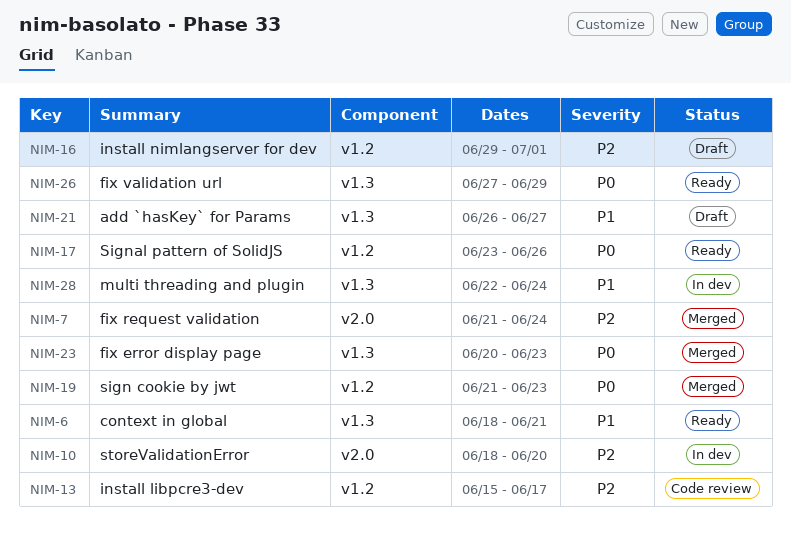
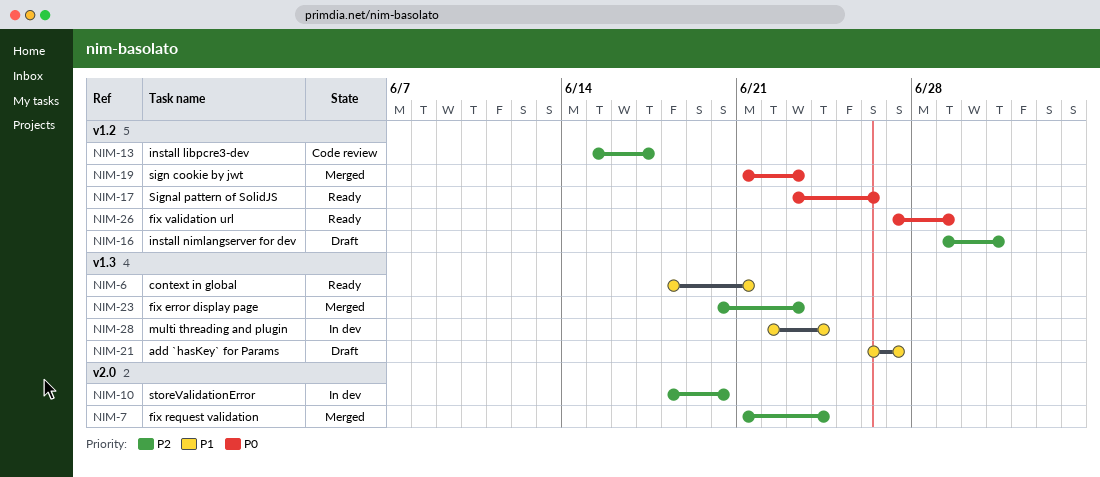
NIM-23, priority: P0 -> P2
NIM-26, label: v1.3 -> v1.2

